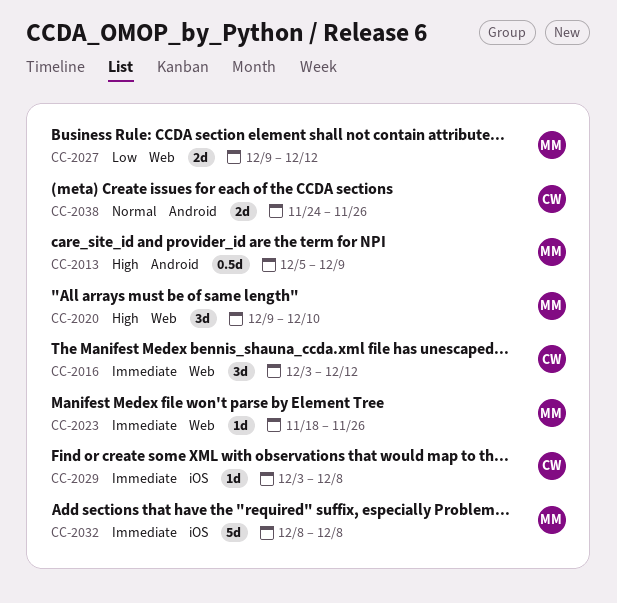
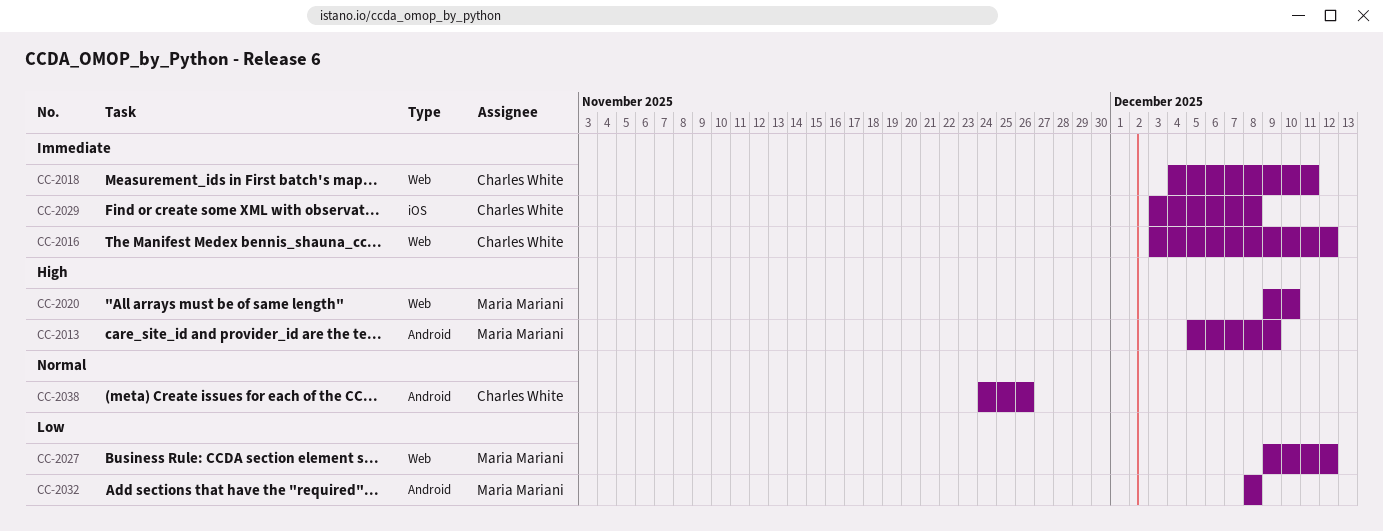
CC-2018: none -> present
CC-2023: present -> none
CC-2032, priority: Immediate -> Low
CC-2032, label: iOS -> Android

